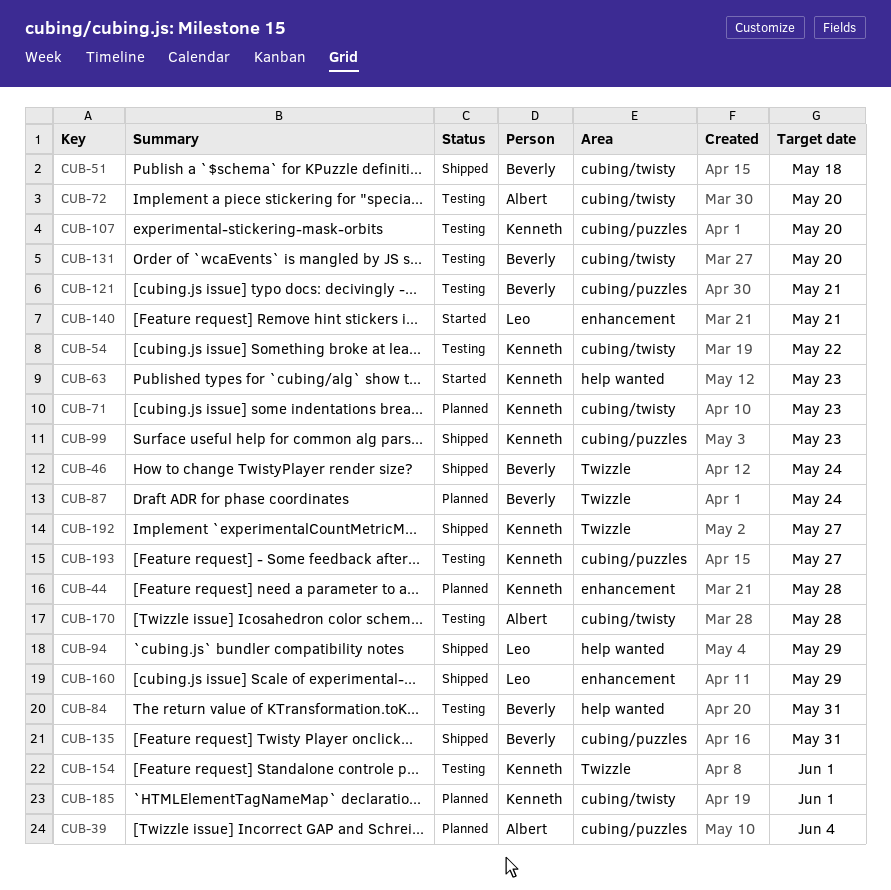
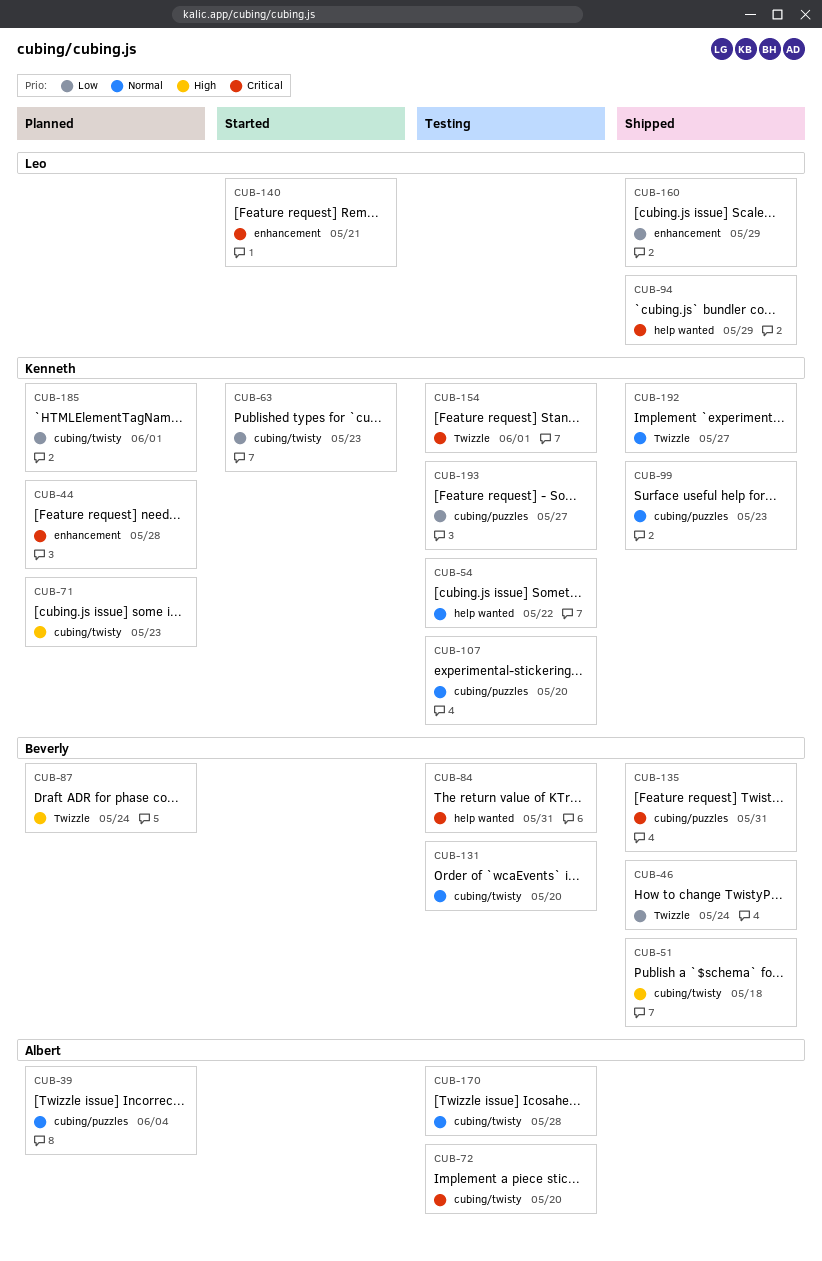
CUB-54, label: cubing/twisty -> help wanted
CUB-63, label: help wanted -> cubing/twisty
CUB-121: present -> none

